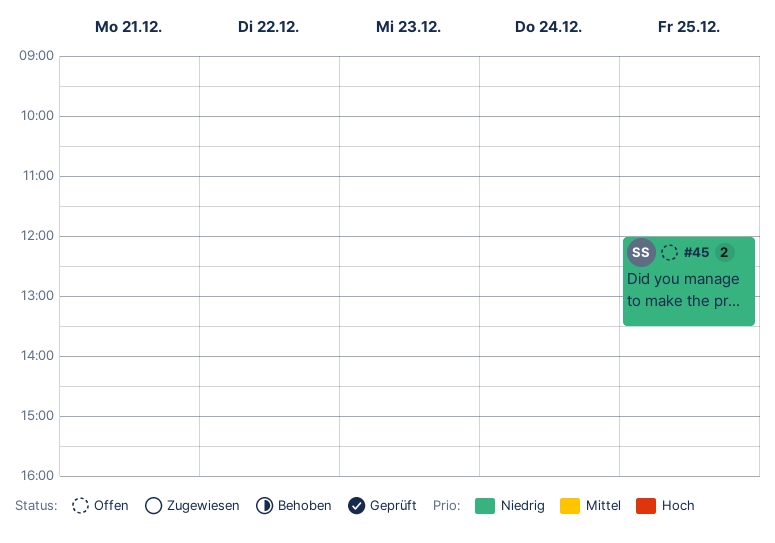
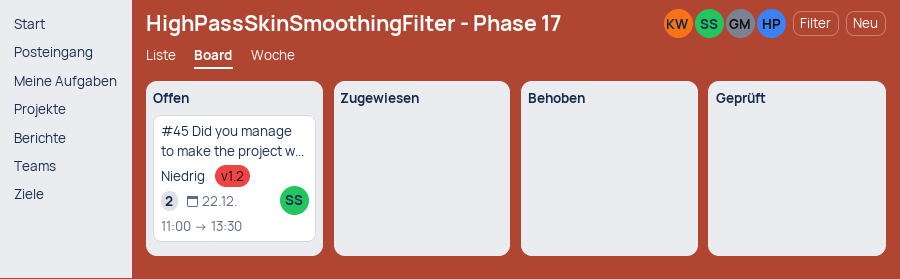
#45, day: Dec 25 -> Dec 22
#45, begins: 12:00 -> 11:00

